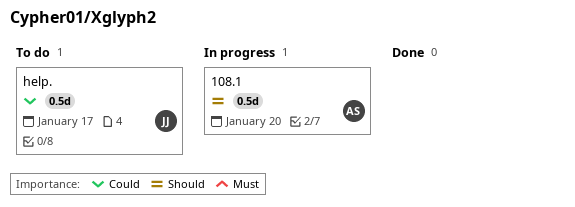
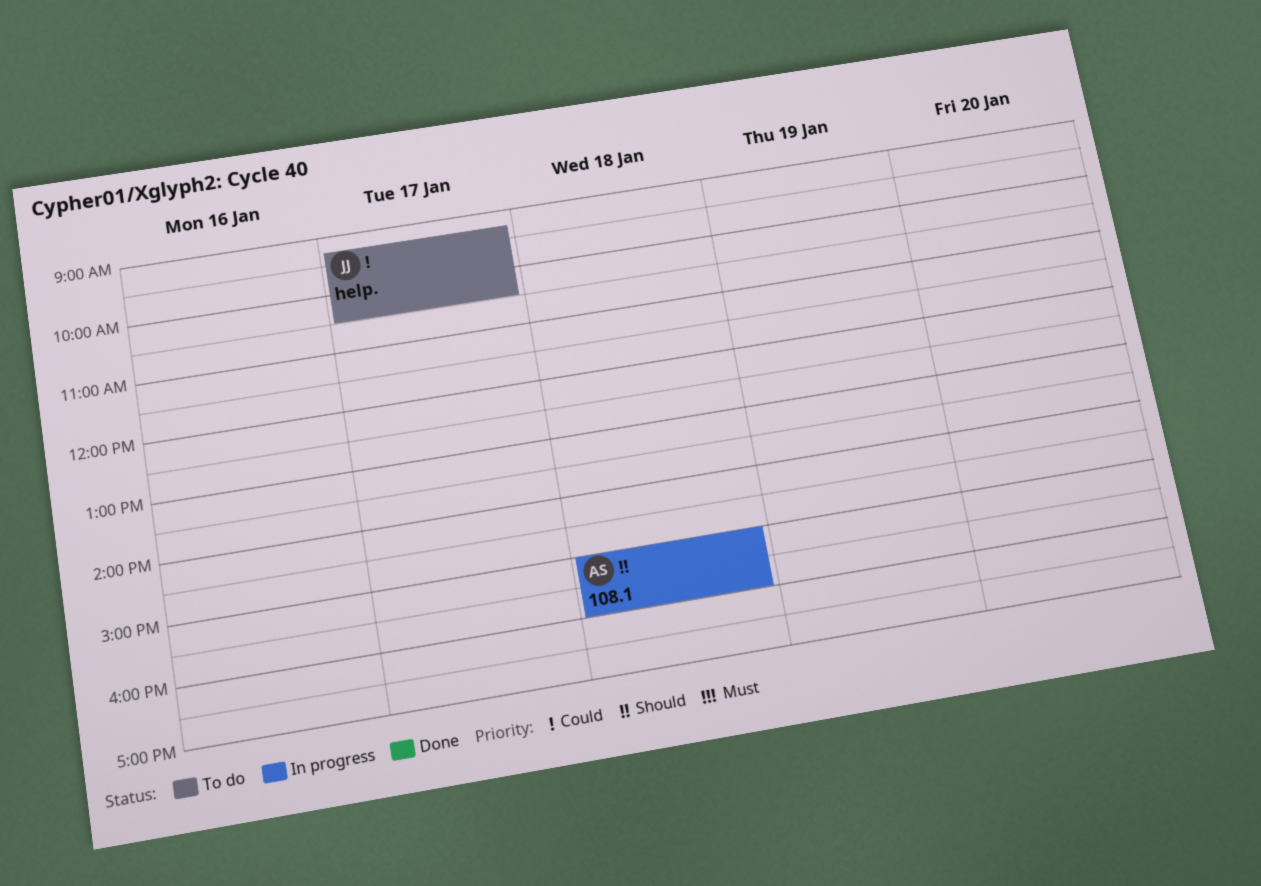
108.1, day: Jan 20 -> Jan 18

